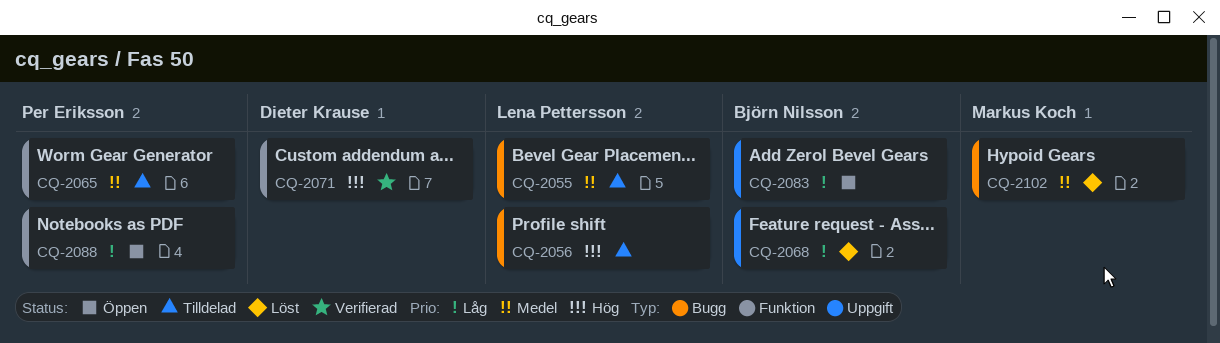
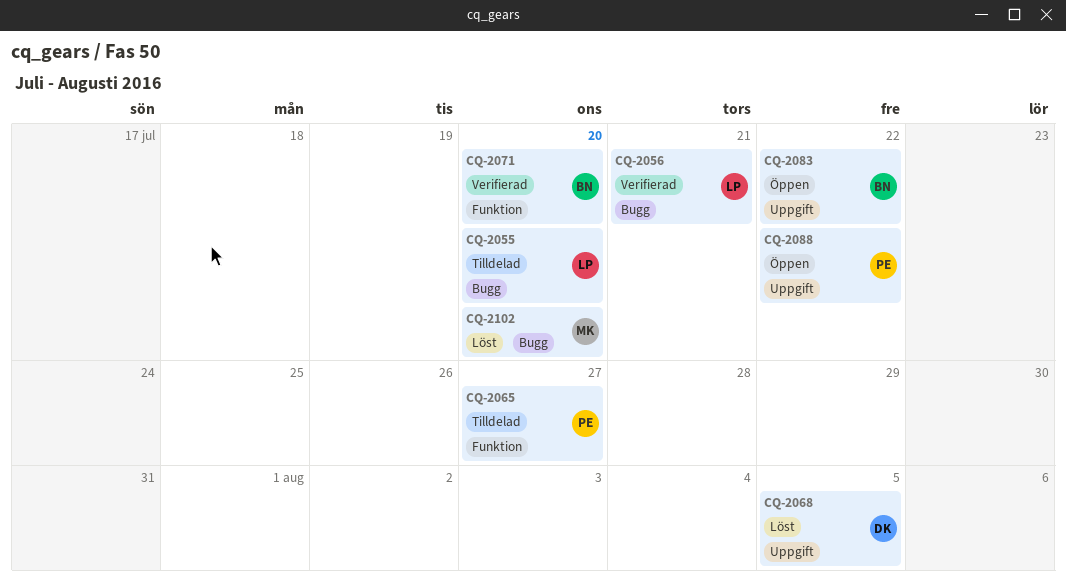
CQ-2056, status: Tilldelad -> Verifierad
CQ-2068, owner: Björn Nilsson -> Dieter Krause
CQ-2071, owner: Dieter Krause -> Björn Nilsson
CQ-2088, label: Funktion -> Uppgift

